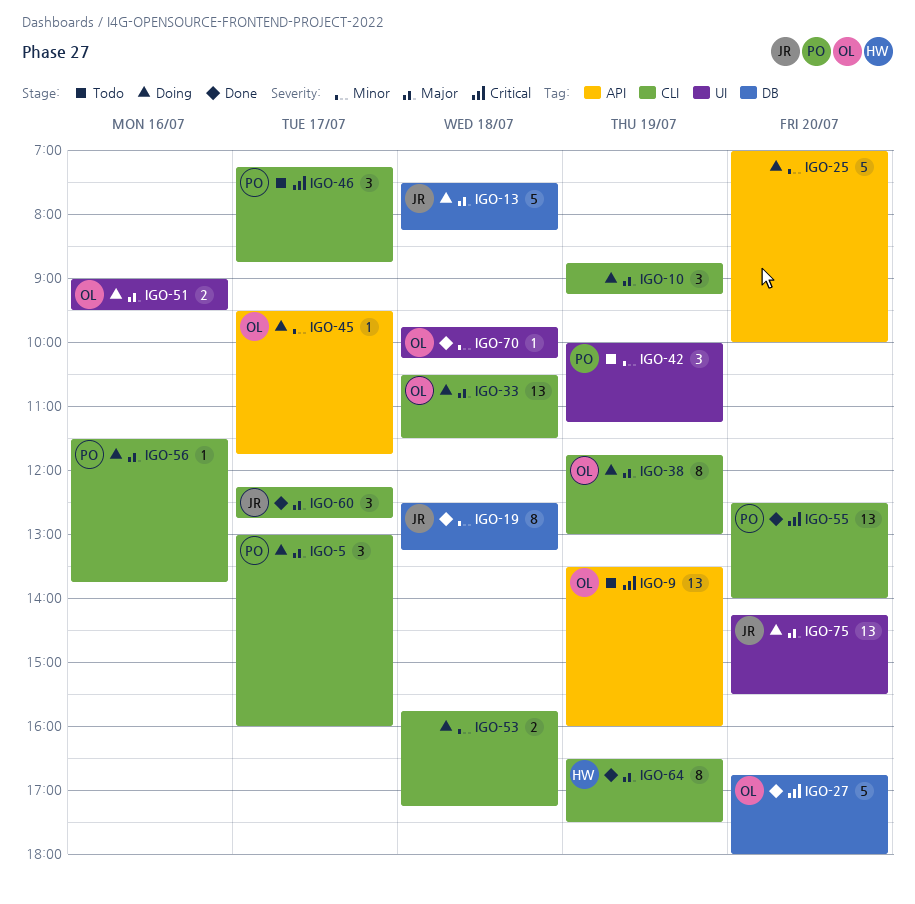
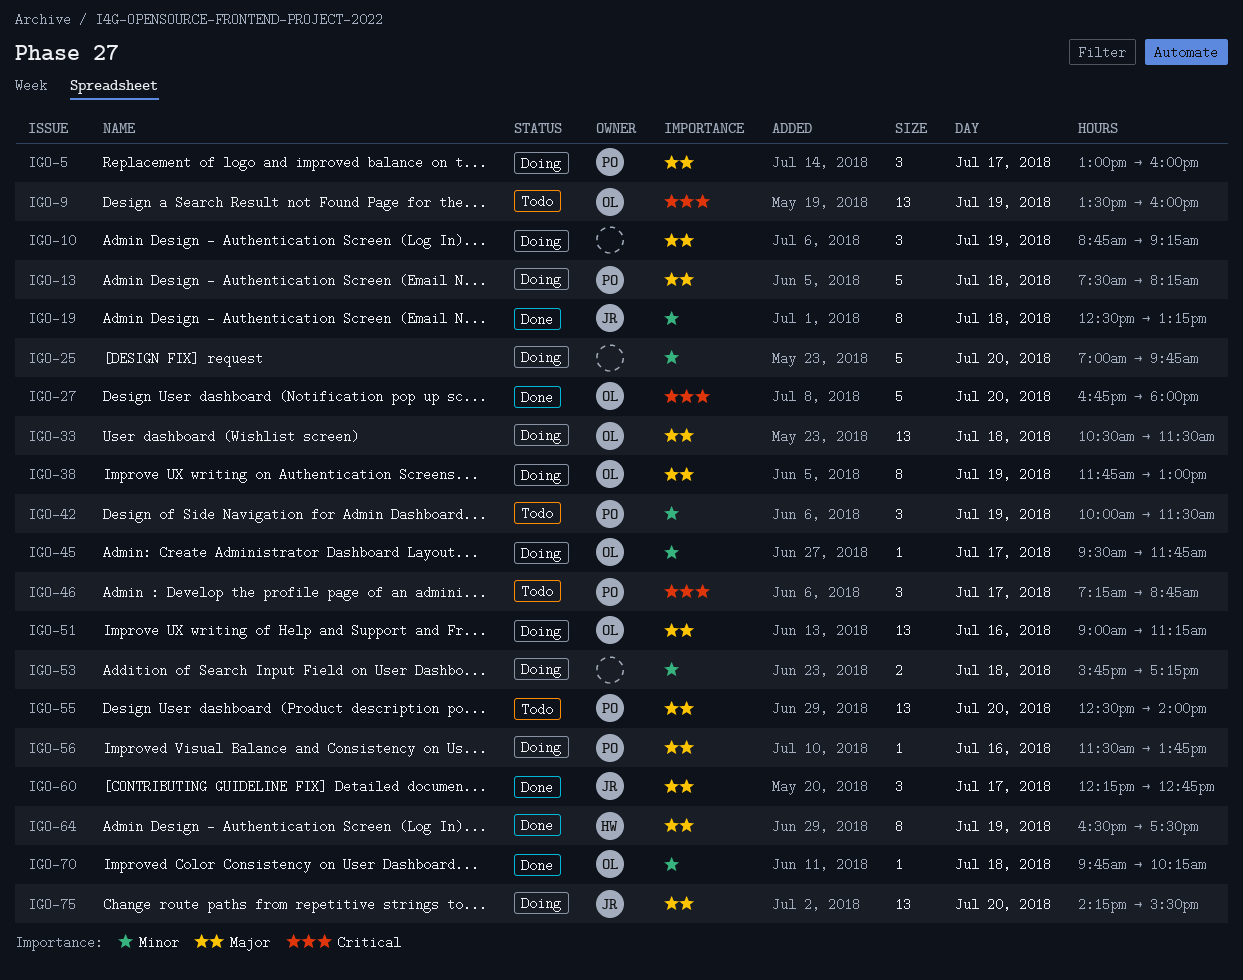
IGO-13, owner: JR -> PO
IGO-25, ends: 10:00 -> 09:45
IGO-42, ends: 11:15 -> 11:30
IGO-51, estimate: 2 -> 13
IGO-51, ends: 09:30 -> 11:15
IGO-55, status: Done -> Todo
IGO-55, priority: Critical -> Major

